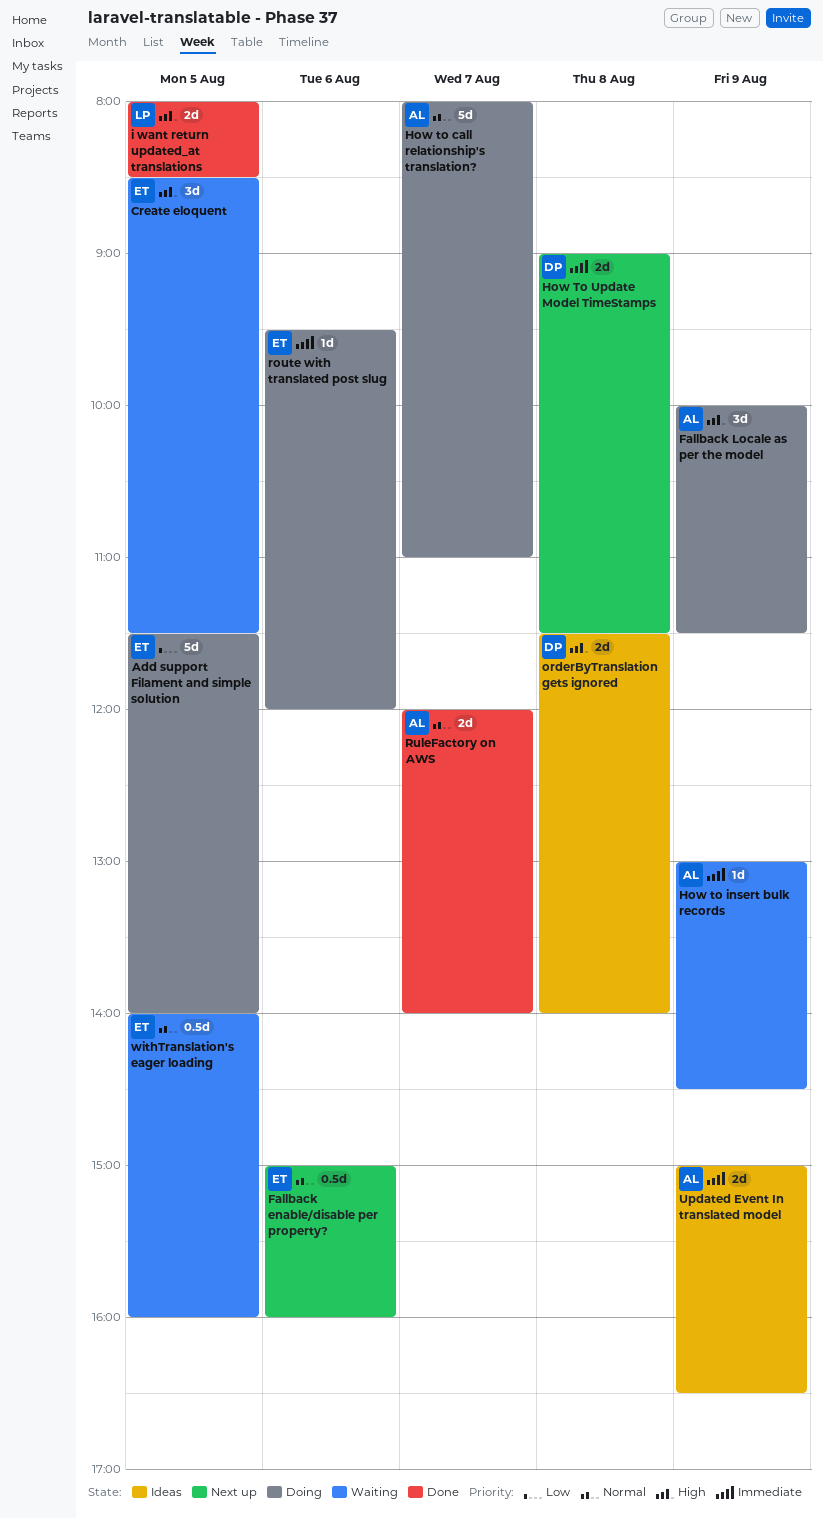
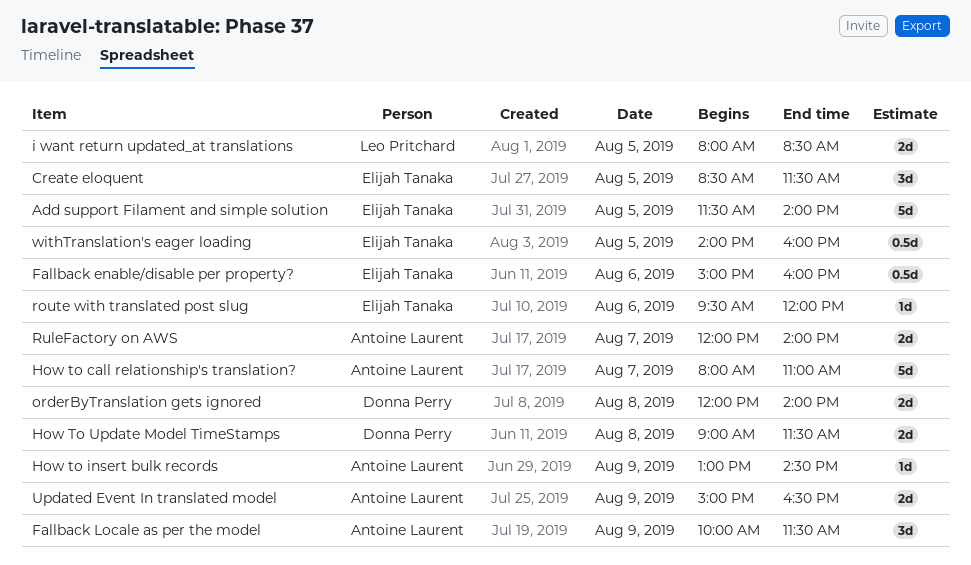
orderByTranslation gets ignored, begins: 11:30 -> 12:00

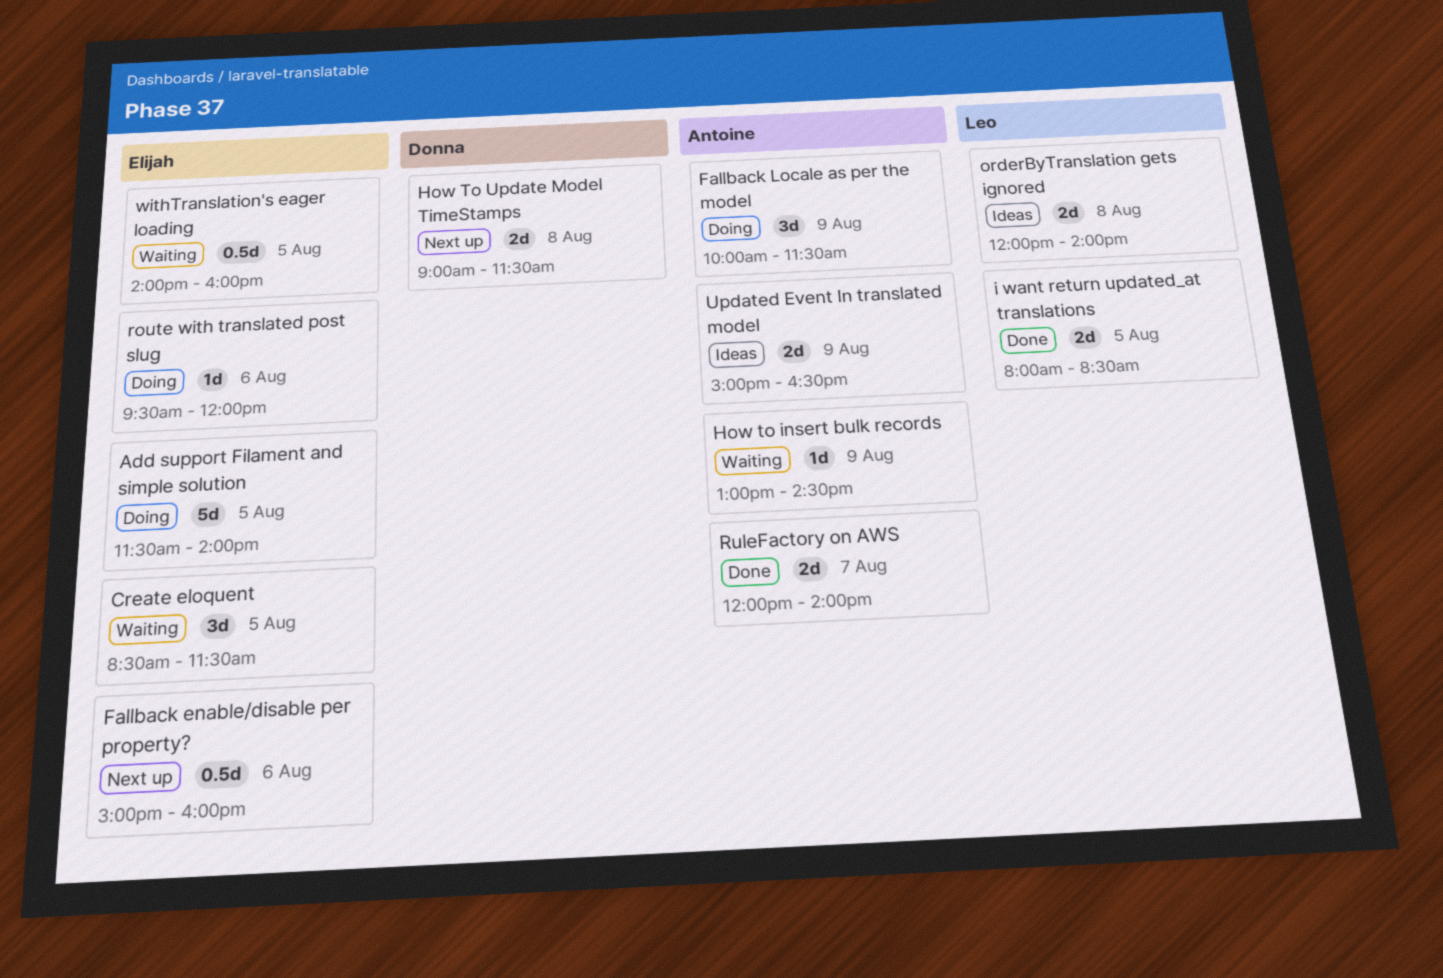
How to call relationship's translation?: present -> none
orderByTranslation gets ignored, owner: Donna Perry -> Leo Pritchard

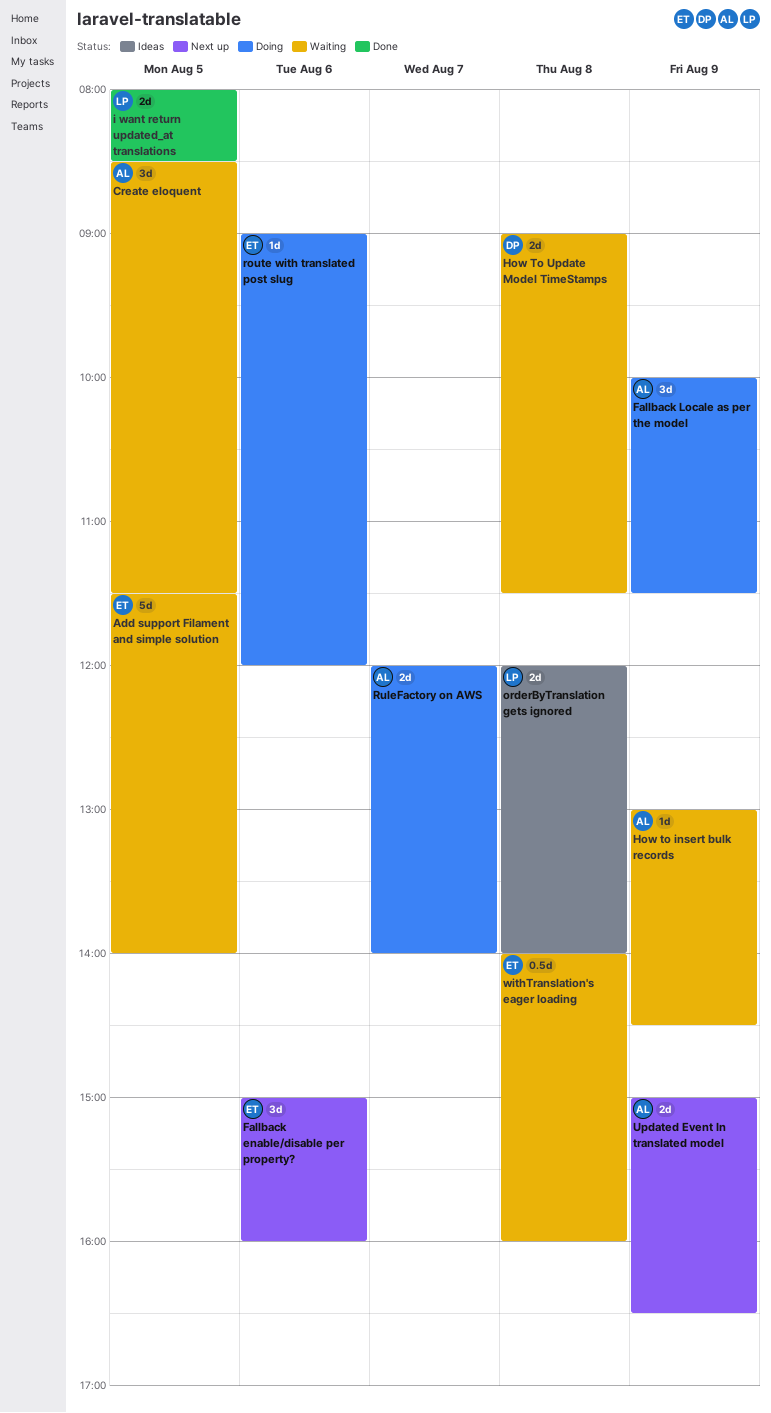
Add support Filament and simple solution, status: Doing -> Waiting
Create eloquent, owner: Elijah -> Antoine
Fallback enable/disable per property?, estimate: 0.5d -> 3d
How To Update Model TimeStamps, status: Next up -> Waiting
route with translated post slug, begins: 09:30 -> 09:00
RuleFactory on AWS, status: Done -> Doing
Updated Event In translated model, status: Ideas -> Next up
withTranslation's eager loading, day: Aug 5 -> Aug 8

